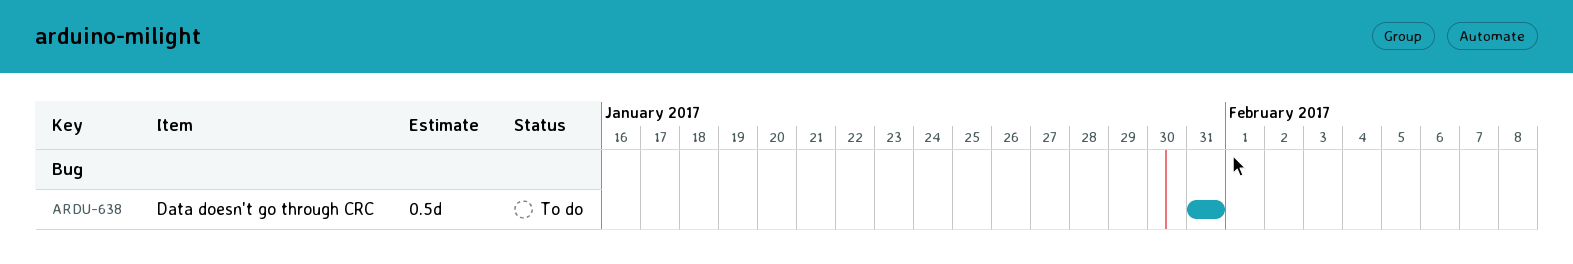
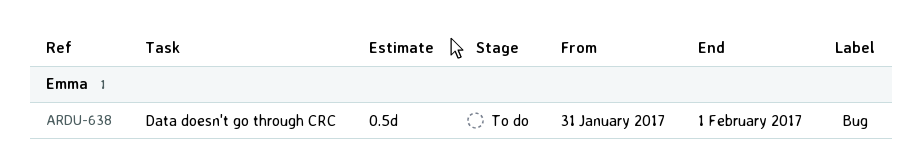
ARDU-638, due: Jan 31 -> Feb 1

